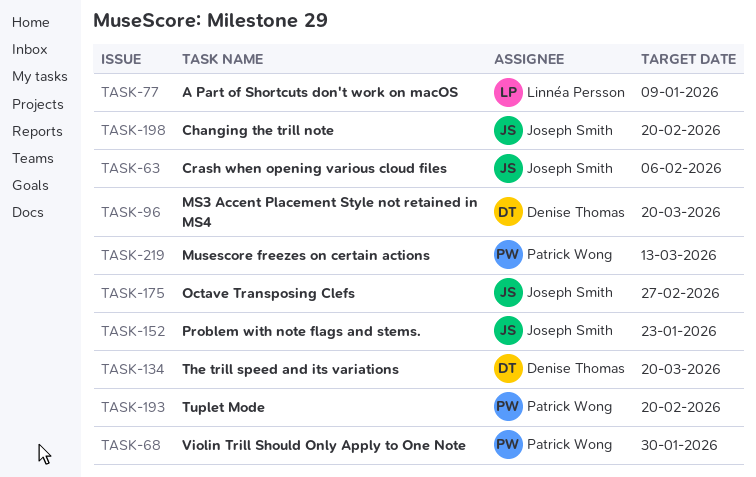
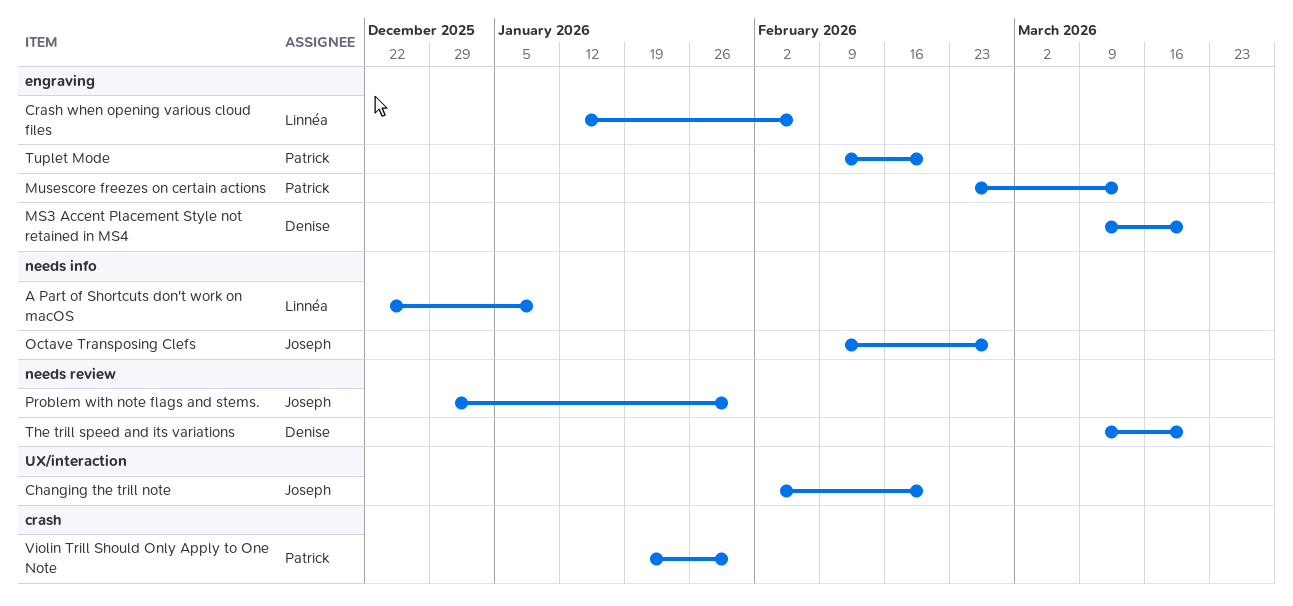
Crash when opening various cloud files, owner: Joseph Smith -> Linnéa Persson
Problem with note flags and stems., due: Jan 23 -> Jan 30

